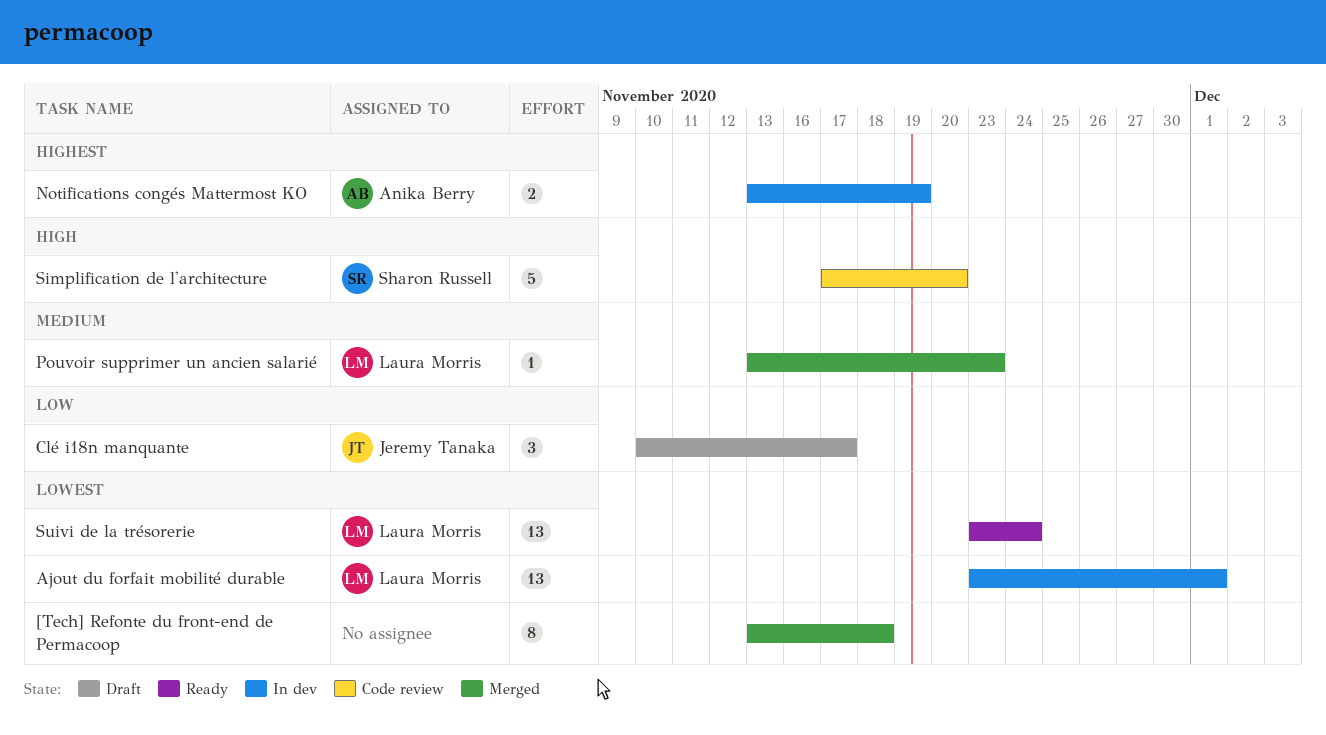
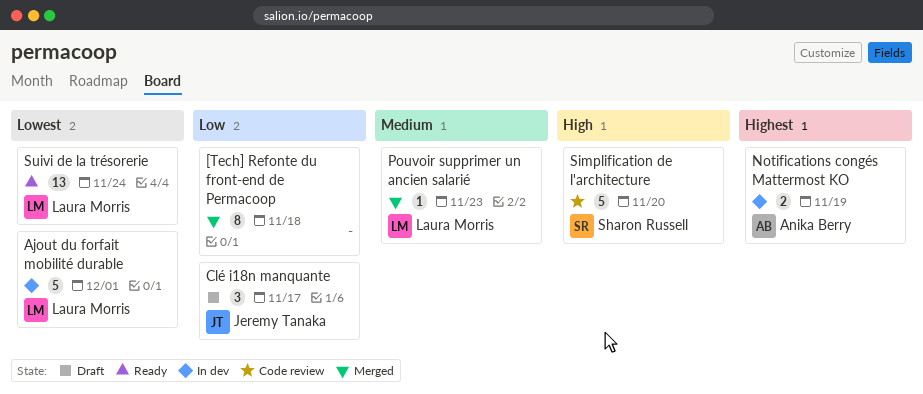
[Tech] Refonte du front-end de Permacoop, priority: Lowest -> Low
Ajout du forfait mobilité durable, estimate: 13 -> 5

